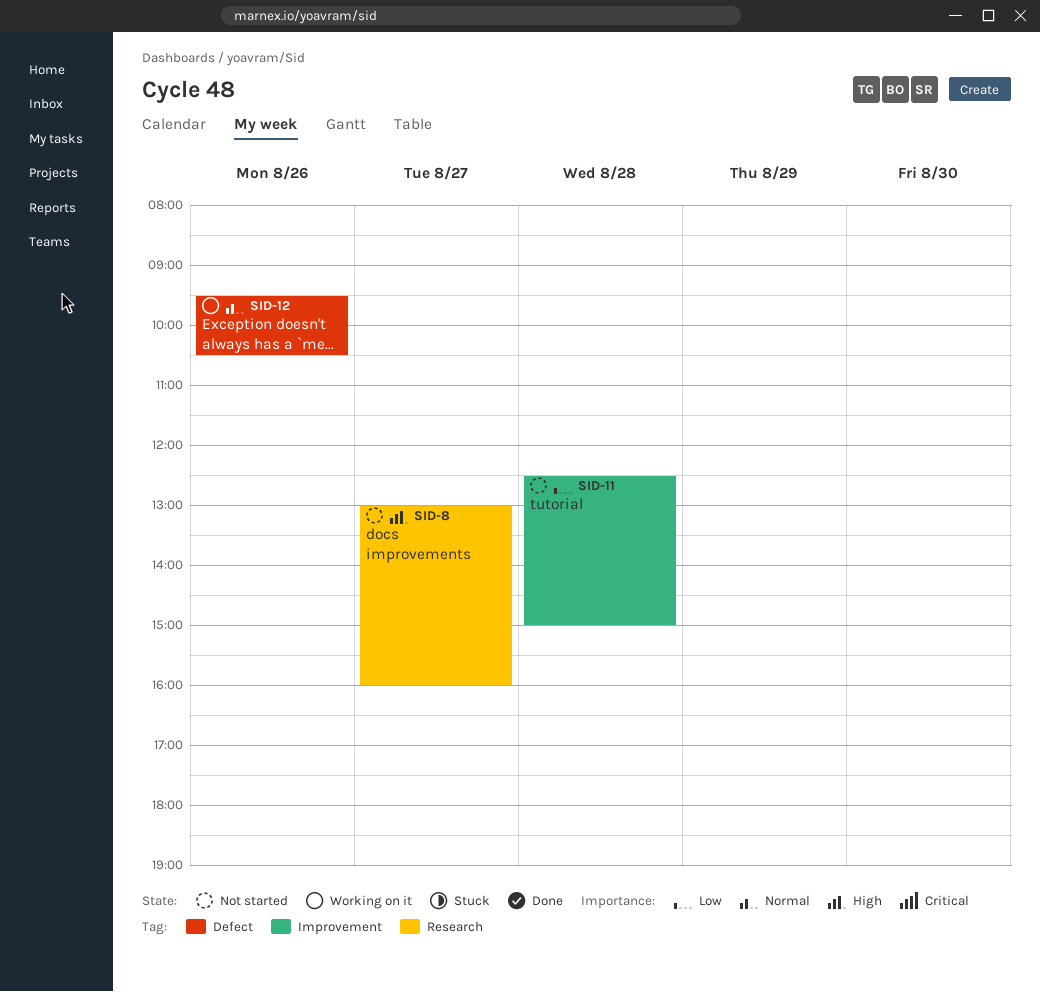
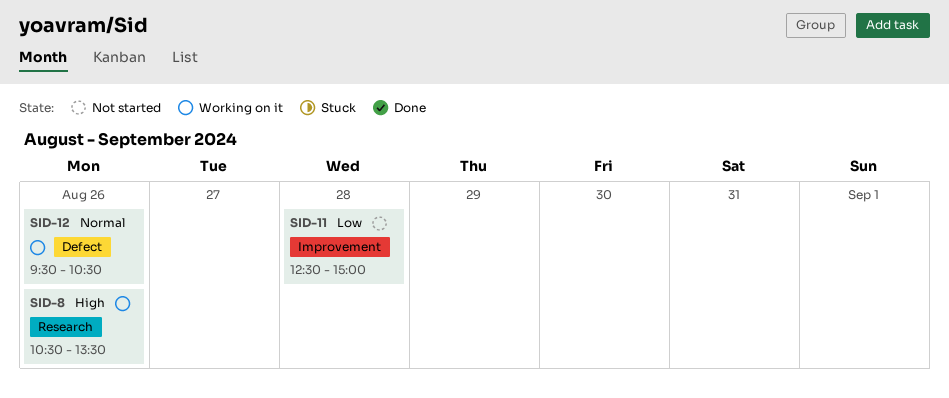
SID-8, status: Not started -> Working on it
SID-8, day: Aug 27 -> Aug 26
SID-8, begins: 13:00 -> 10:30
SID-8, ends: 16:00 -> 13:30

